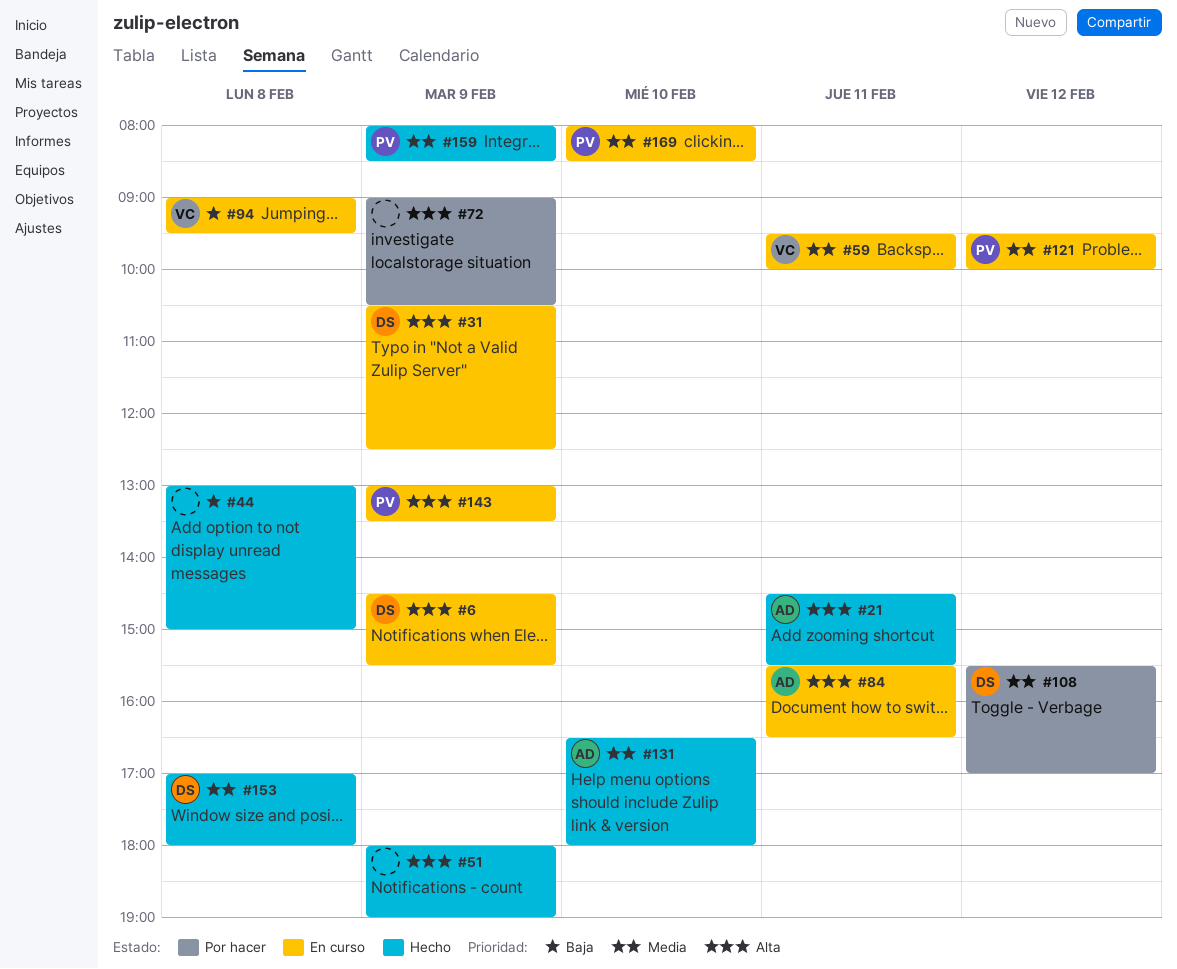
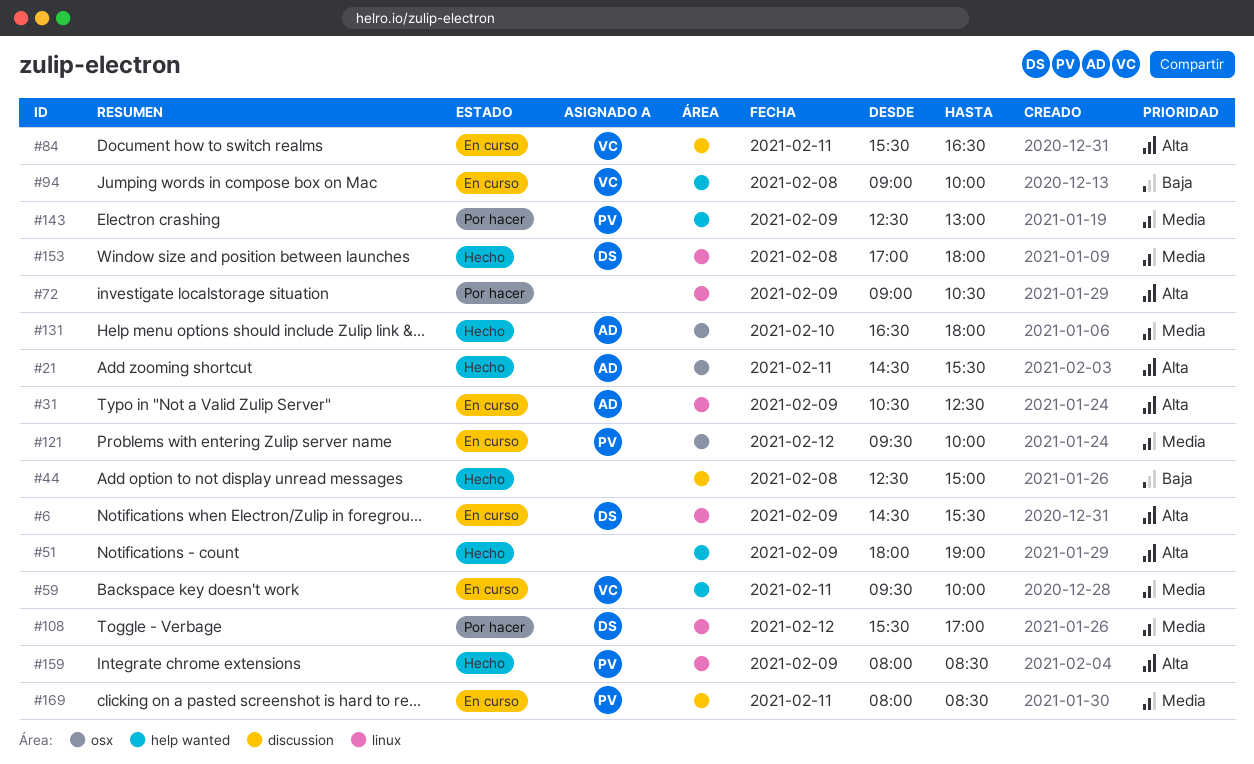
#31, owner: DS -> AD
#44, begins: 13:00 -> 12:30
#84, owner: AD -> VC
#94, ends: 09:30 -> 10:00
#143, status: En curso -> Por hacer
#143, priority: Alta -> Media
#143, begins: 13:00 -> 12:30
#143, ends: 13:30 -> 13:00
#159, priority: Media -> Alta
#169, day: Feb 10 -> Feb 11

